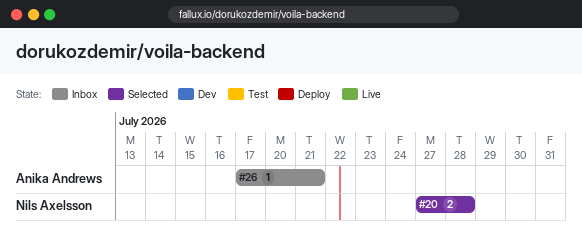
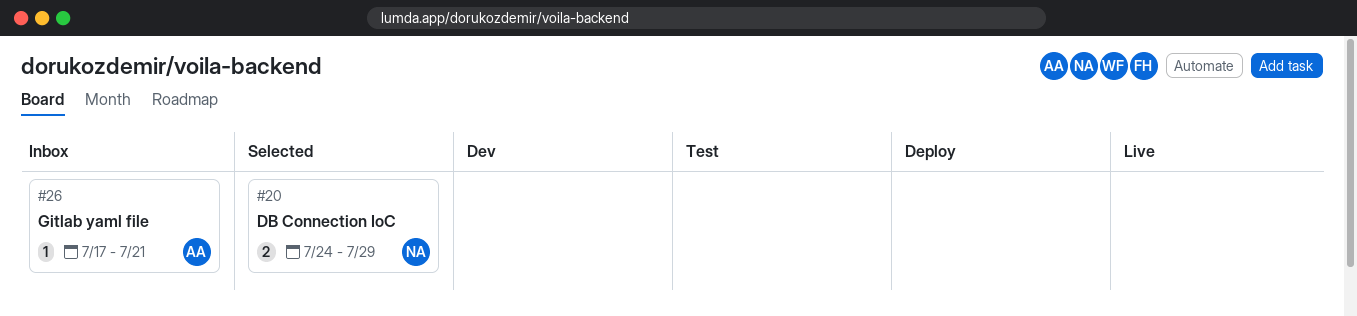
#20, start: Jul 27 -> Jul 24
#20, due: Jul 28 -> Jul 29

